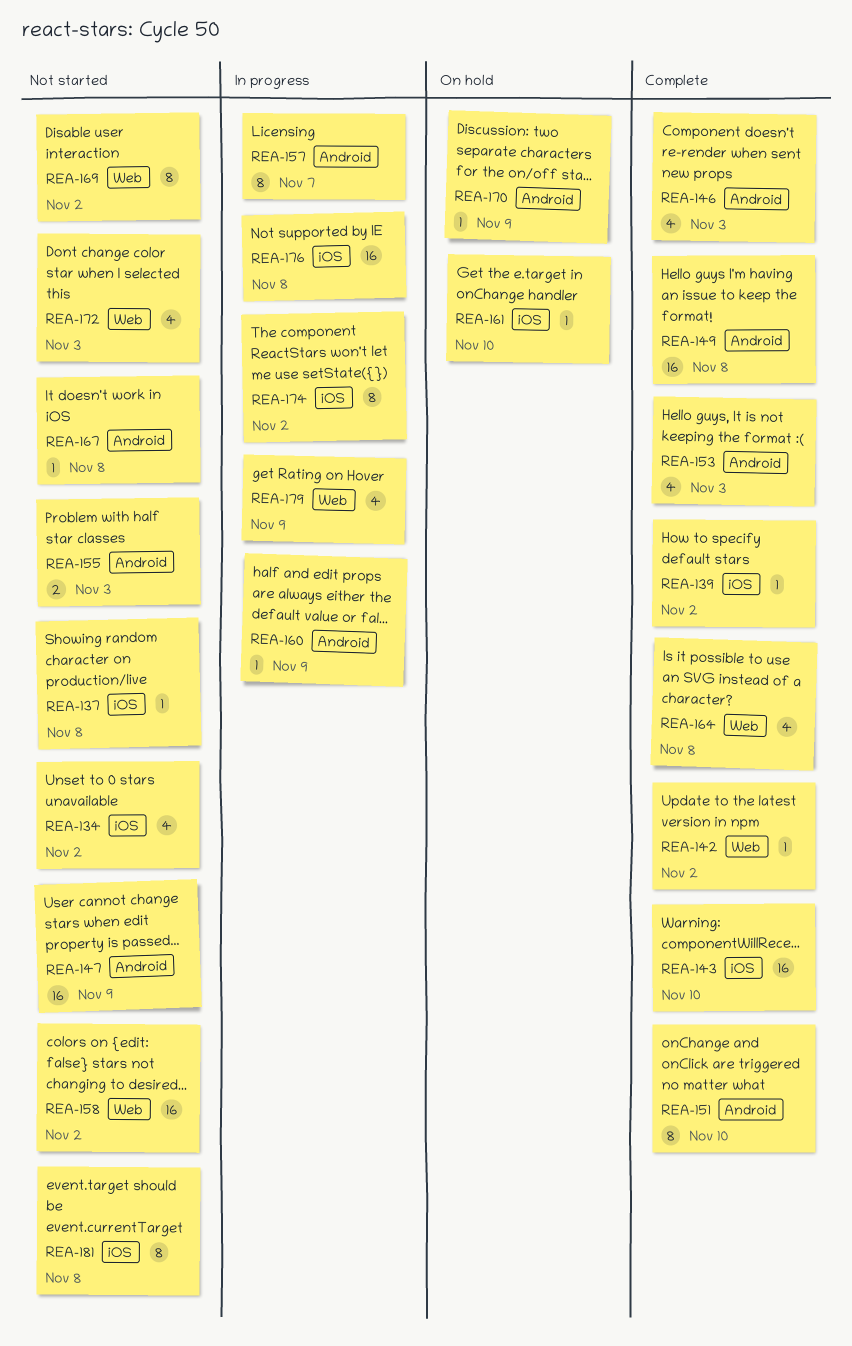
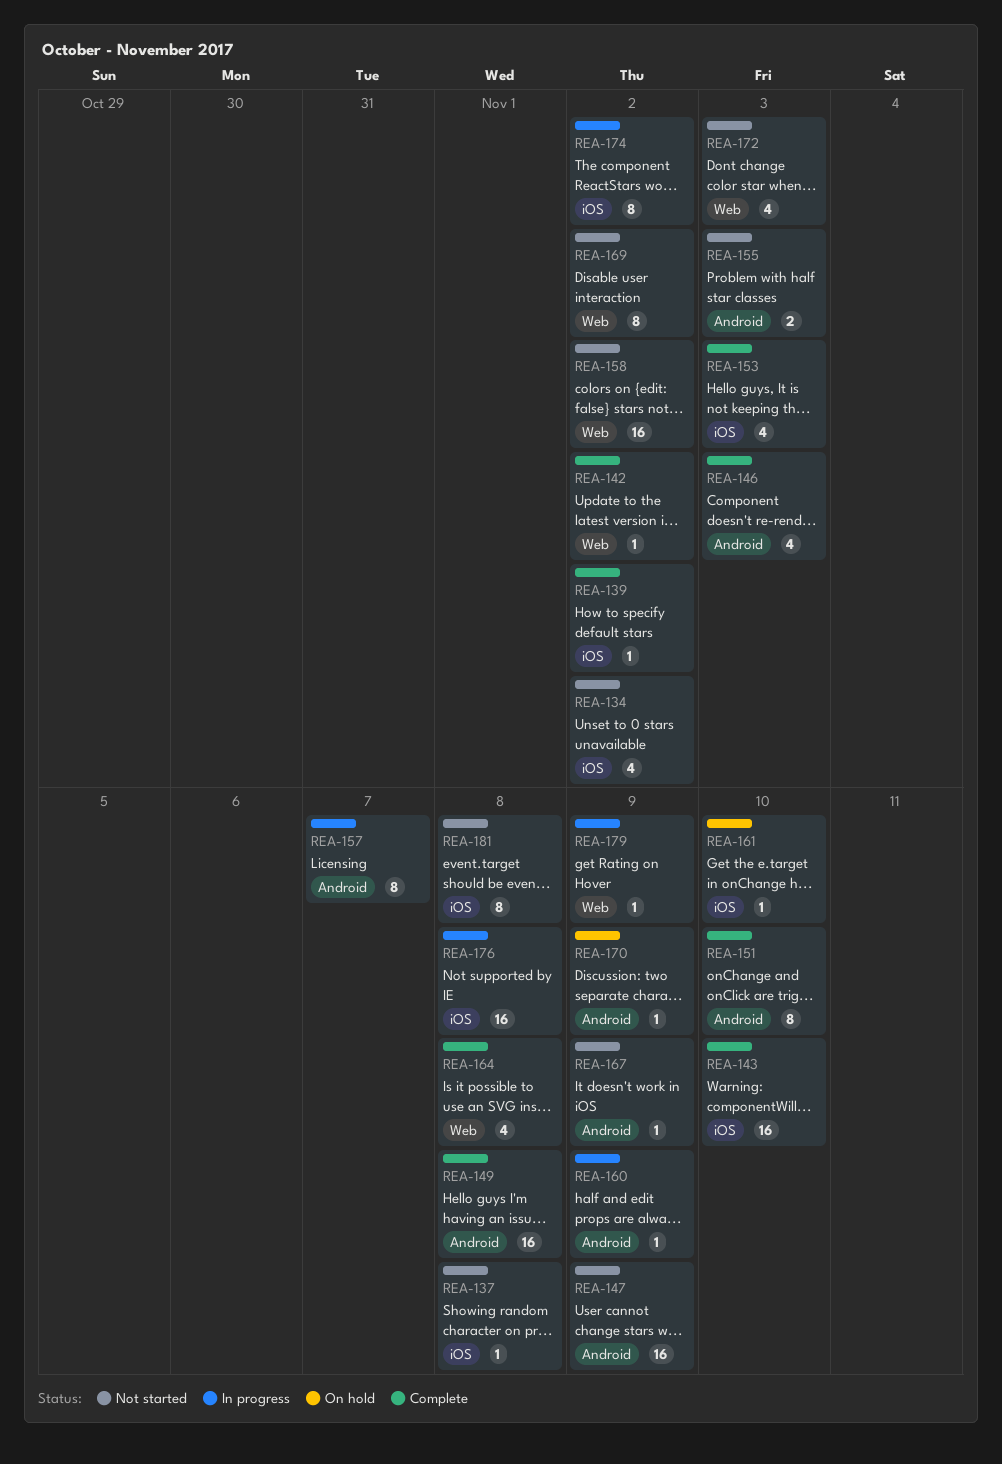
REA-153, label: Android -> iOS
REA-167, due: Nov 8 -> Nov 9
REA-179, estimate: 4 -> 1

